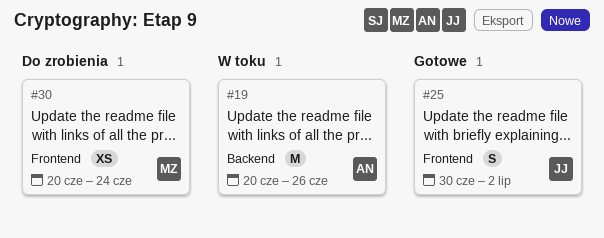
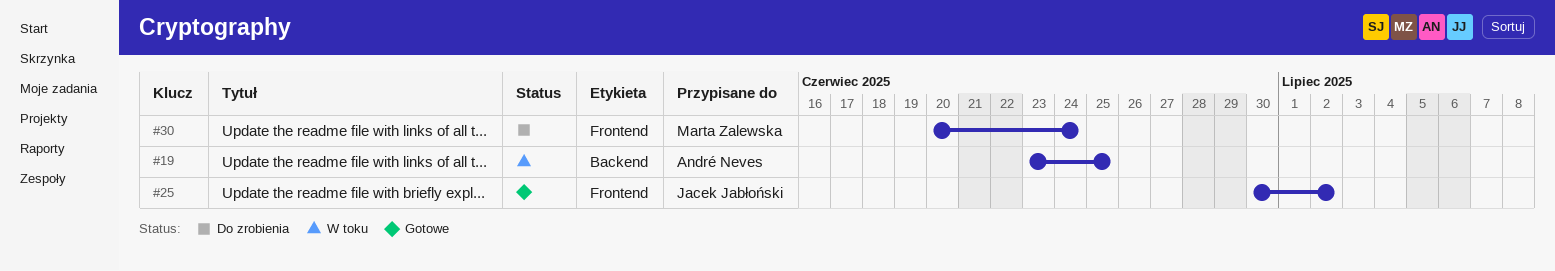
#19, start: Jun 20 -> Jun 23
#19, due: Jun 26 -> Jun 25

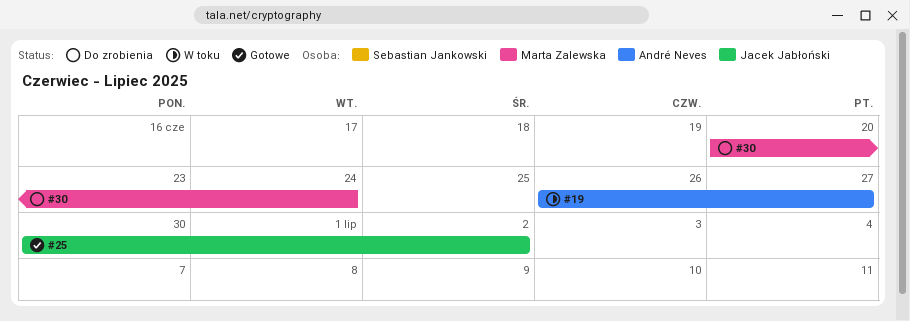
#19, start: Jun 23 -> Jun 26
#19, due: Jun 25 -> Jun 27

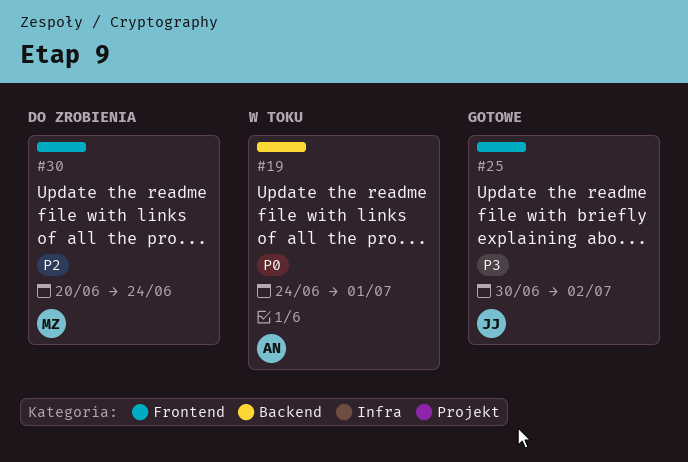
#19, start: Jun 26 -> Jun 24
#19, due: Jun 27 -> Jul 1

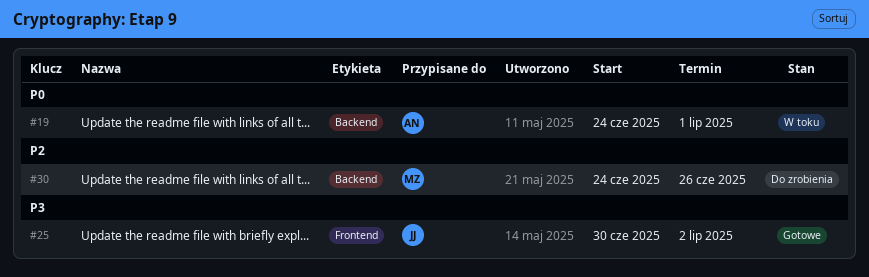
#30, label: Frontend -> Backend
#30, start: Jun 20 -> Jun 24
#30, due: Jun 24 -> Jun 26

